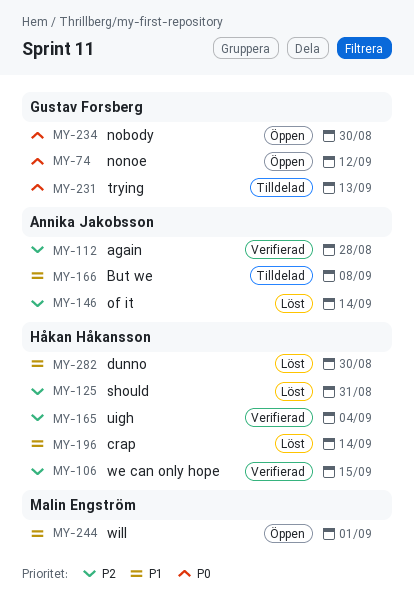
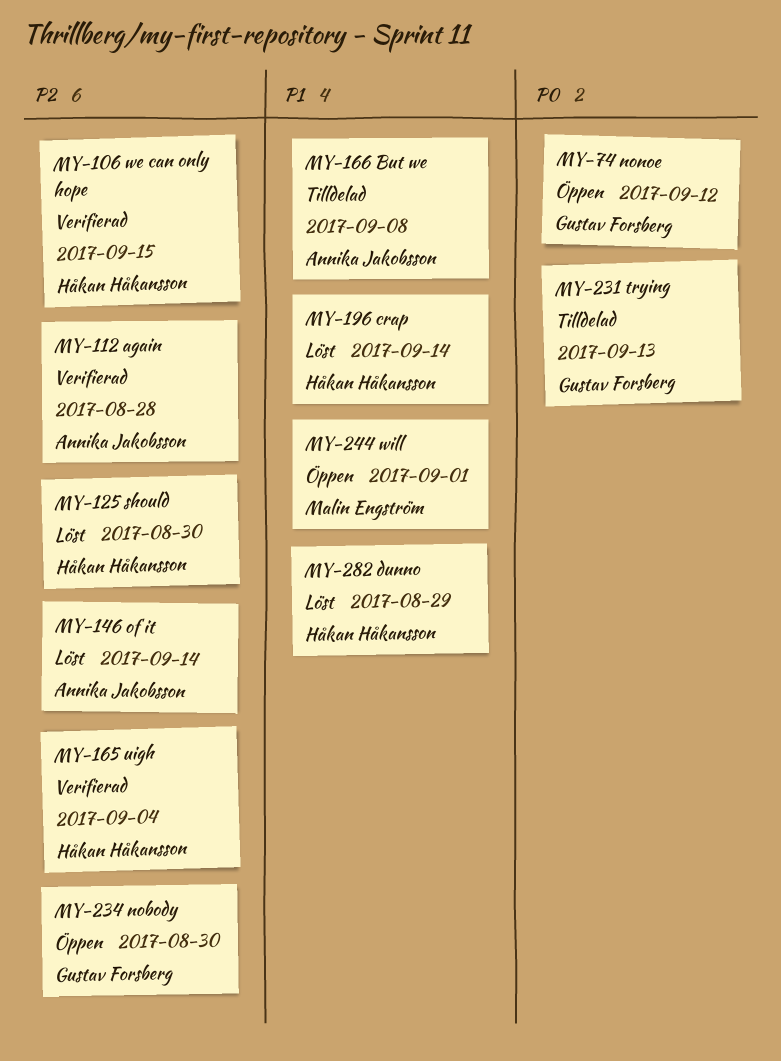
MY-125, due: Aug 31 -> Aug 30
MY-234, priority: P0 -> P2
MY-282, due: Aug 30 -> Aug 29

